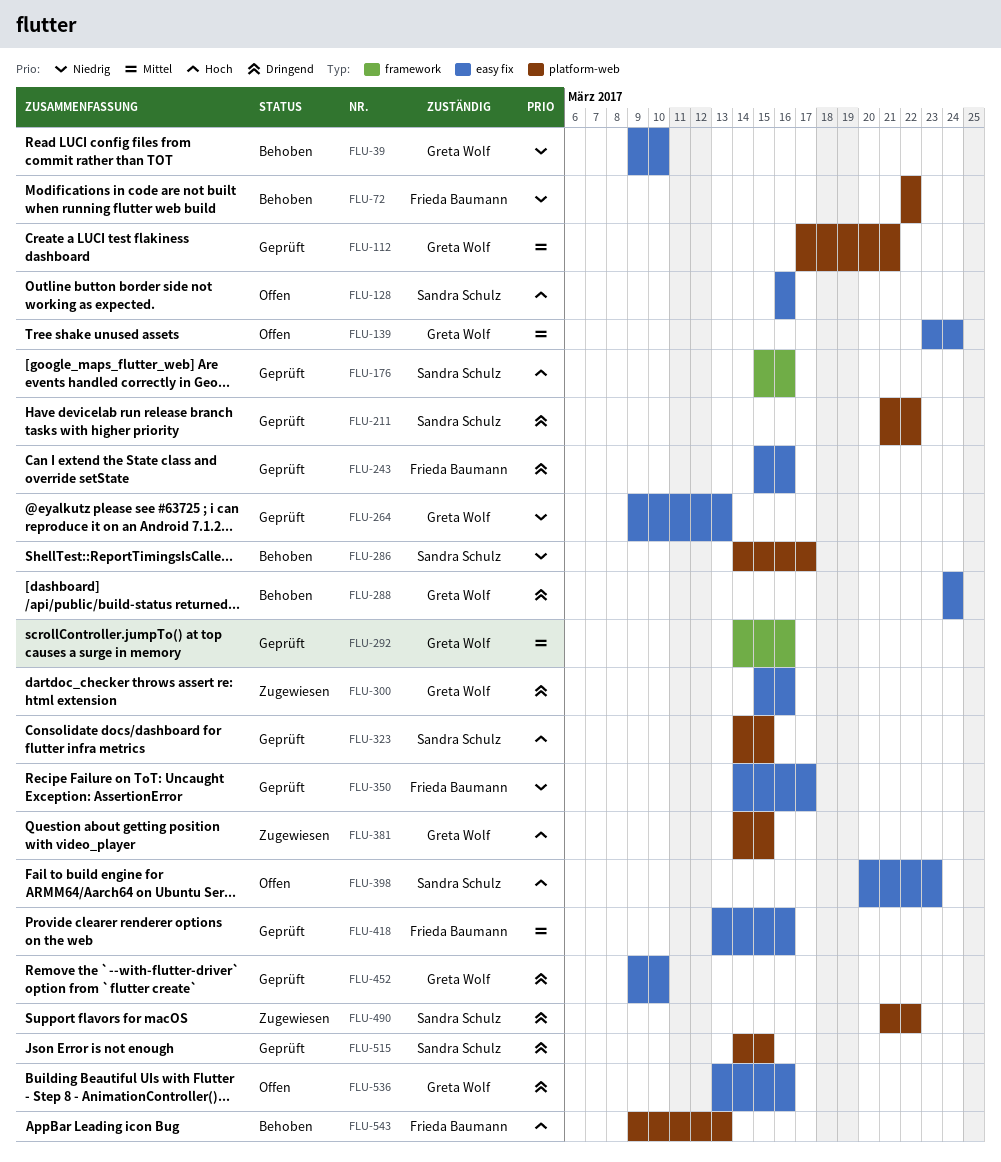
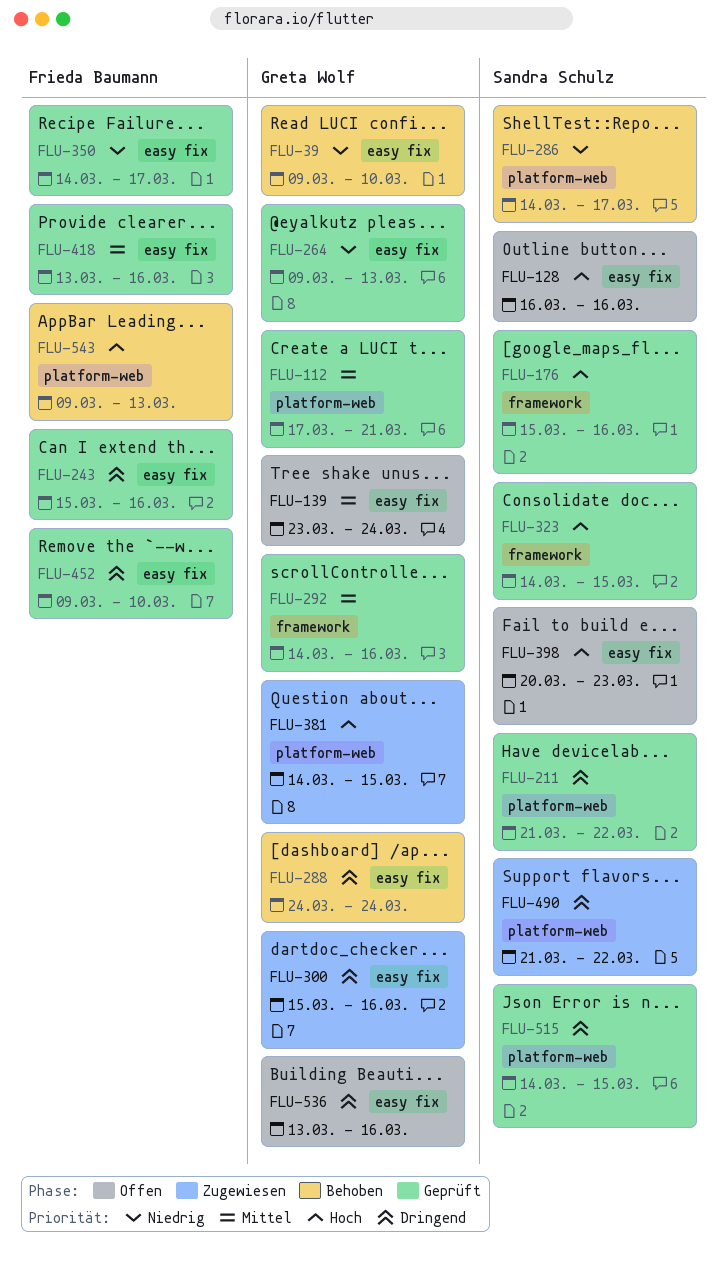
FLU-72: present -> none
FLU-323, label: platform-web -> framework
FLU-452, owner: Greta Wolf -> Frieda Baumann

